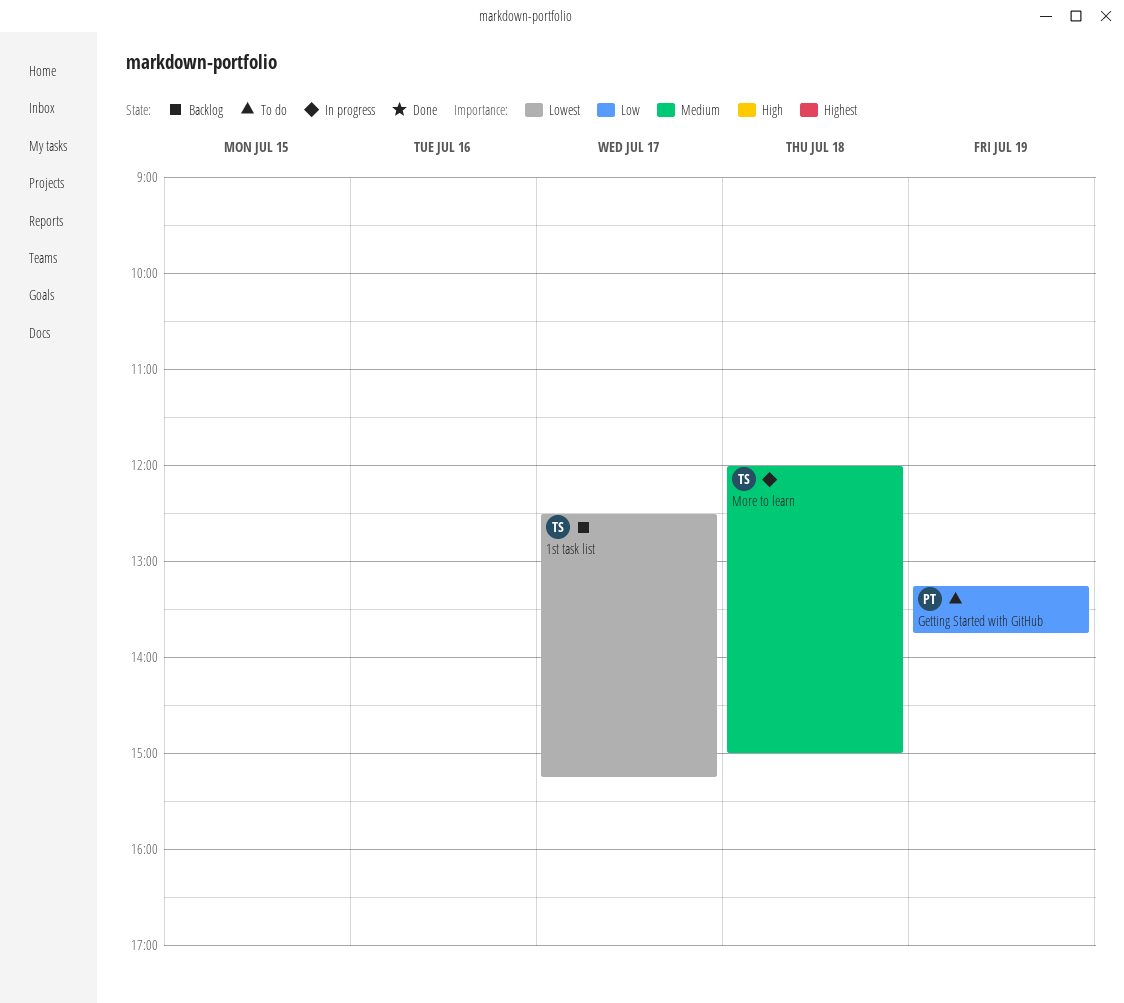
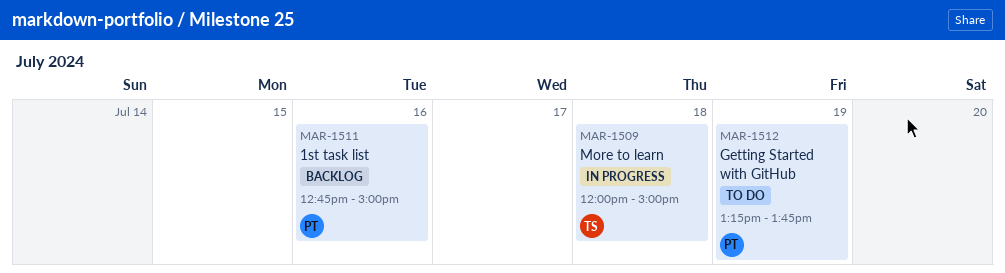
1st task list, owner: TS -> PT
1st task list, day: Jul 17 -> Jul 16
1st task list, begins: 12:30 -> 12:45
1st task list, ends: 15:15 -> 15:00

